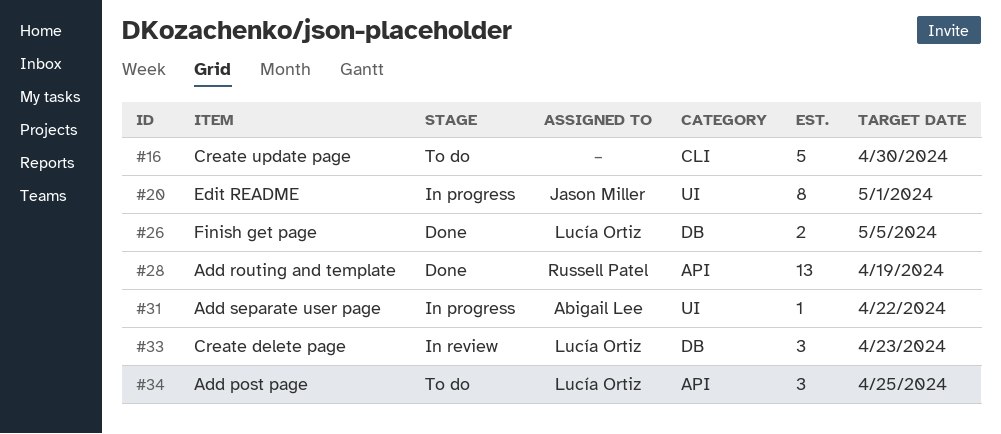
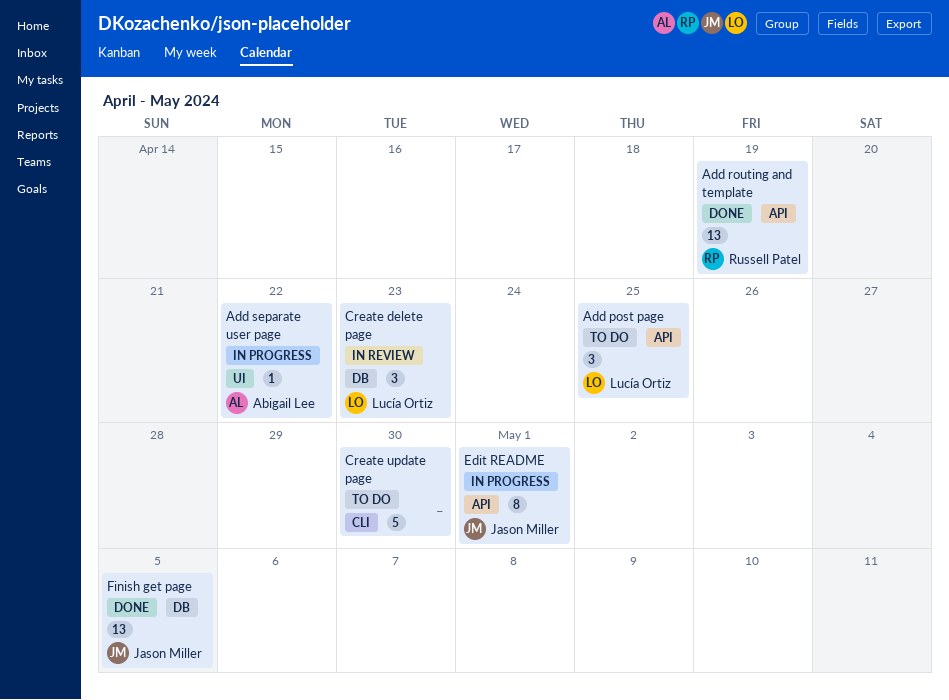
Edit README, label: UI -> API
Finish get page, owner: Lucía Ortiz -> Jason Miller
Finish get page, estimate: 2 -> 13

